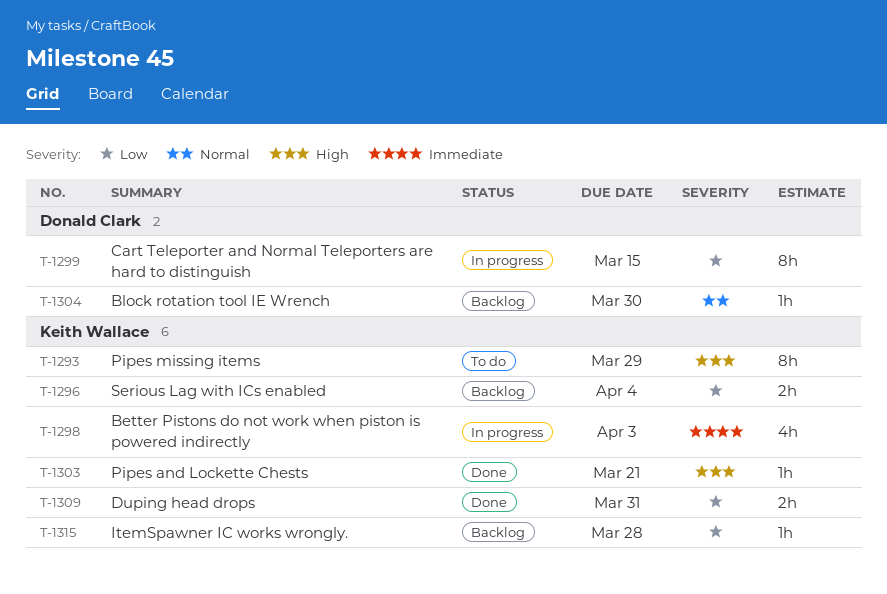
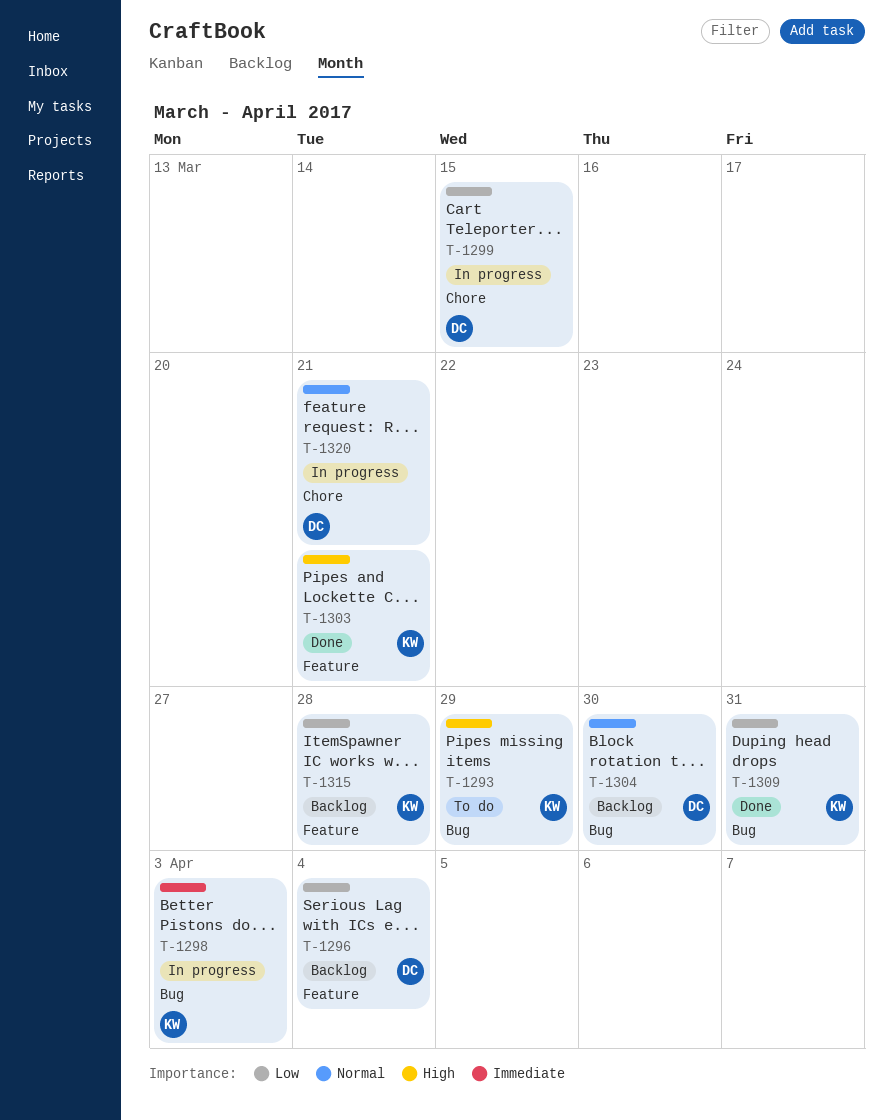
T-1296, owner: Keith Wallace -> Donald Clark
T-1320: none -> present

